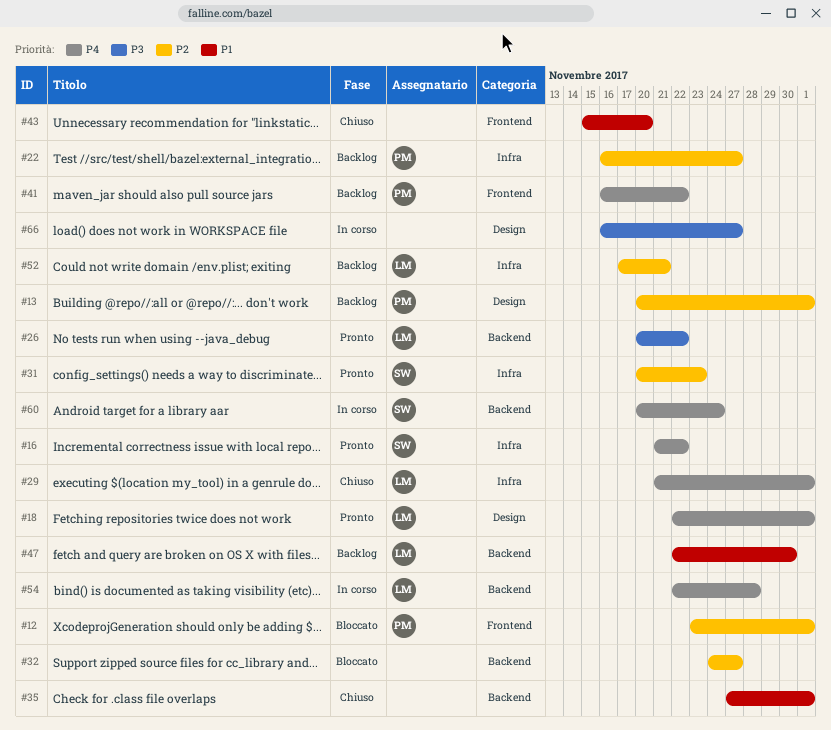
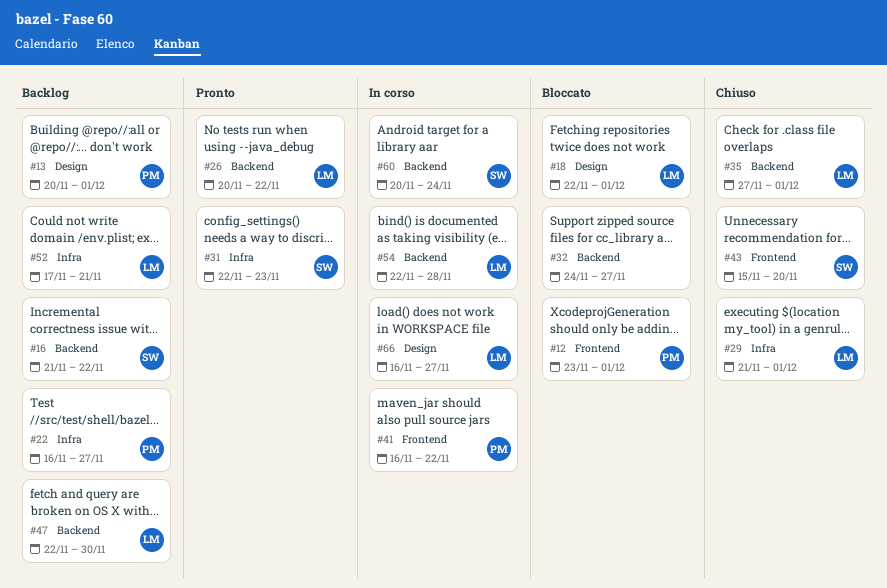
#16, status: Pronto -> Backlog
#16, label: Infra -> Backend
#18, status: Pronto -> Bloccato
#31, start: Nov 20 -> Nov 22
#35, owner: none -> LM
#41, status: Backlog -> In corso
#43, owner: none -> SW
#66, owner: none -> LM

